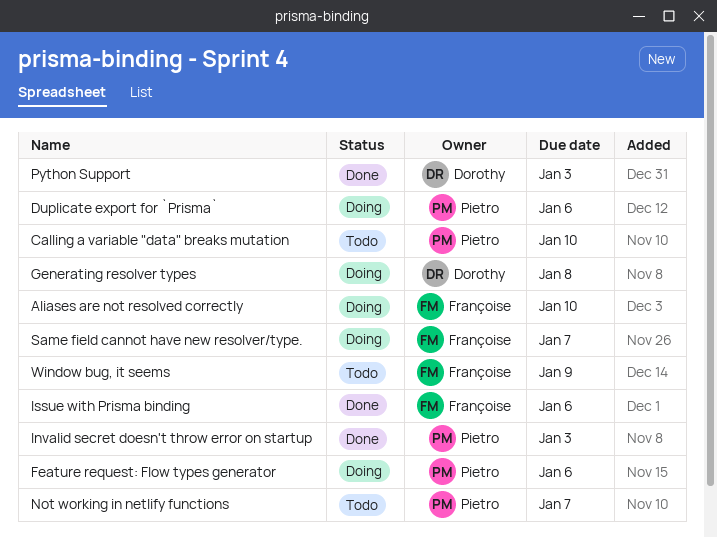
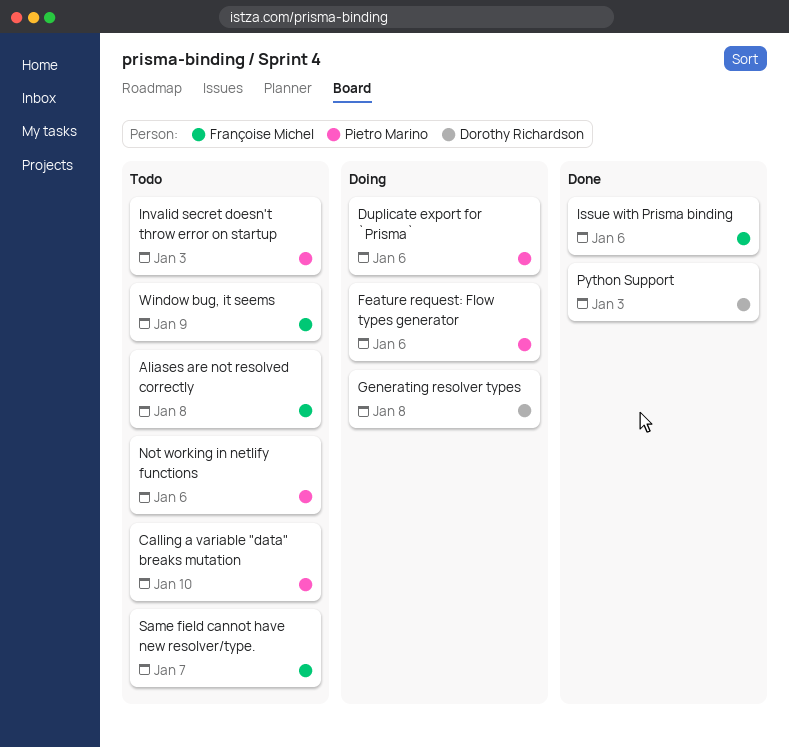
Aliases are not resolved correctly, status: Doing -> Todo
Aliases are not resolved correctly, due: Jan 10 -> Jan 8
Invalid secret doesn't throw error on startup, status: Done -> Todo
Not working in netlify functions, due: Jan 7 -> Jan 6
Same field cannot have new resolver/type., status: Doing -> Todo

